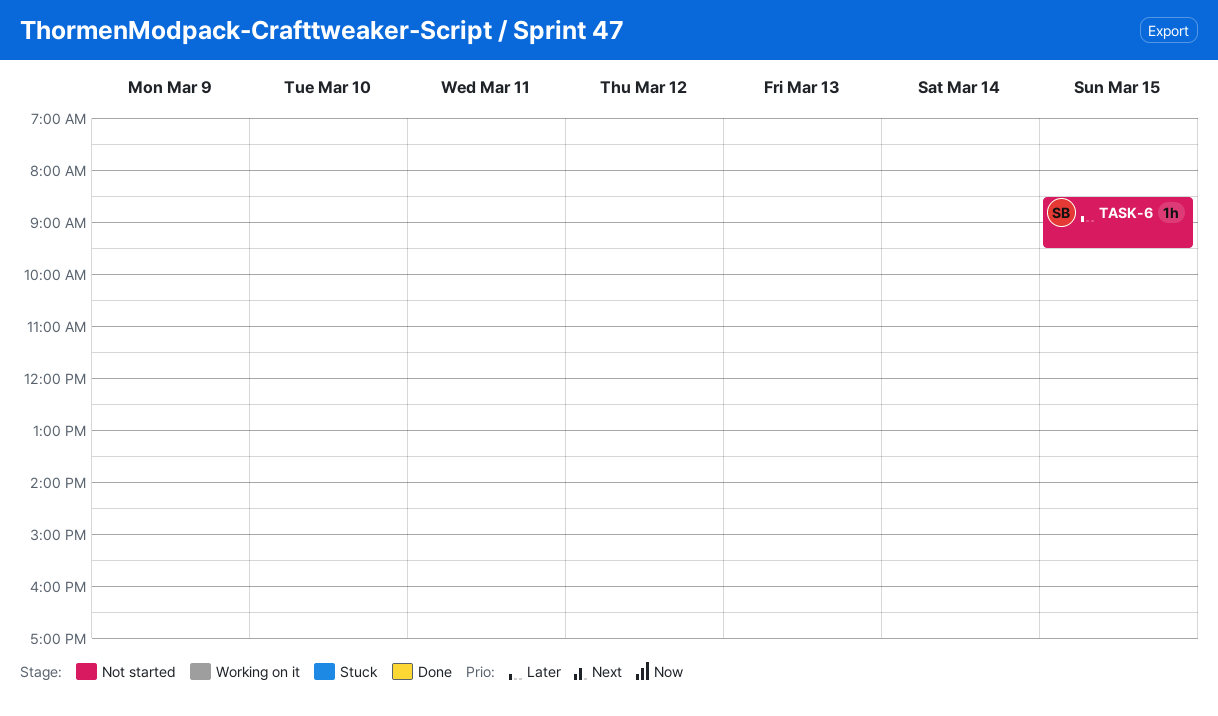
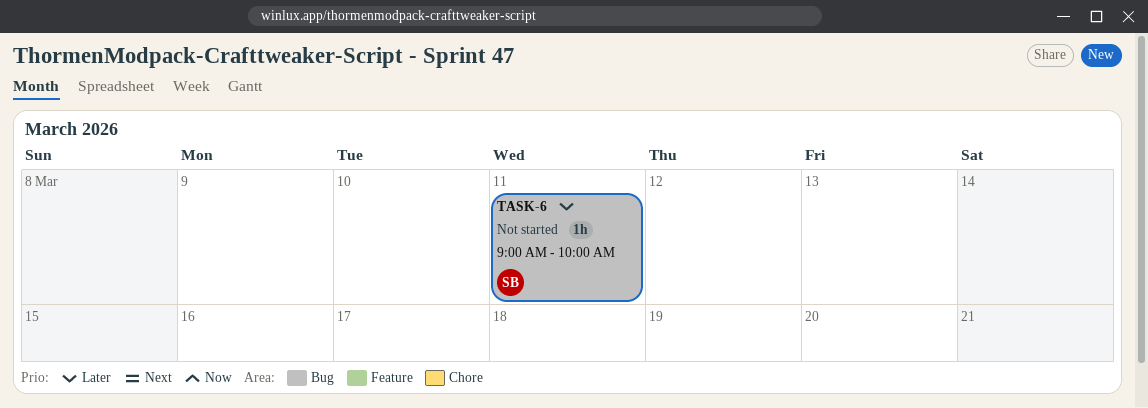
TASK-6, day: Mar 15 -> Mar 11
TASK-6, begins: 08:30 -> 09:00
TASK-6, ends: 09:30 -> 10:00

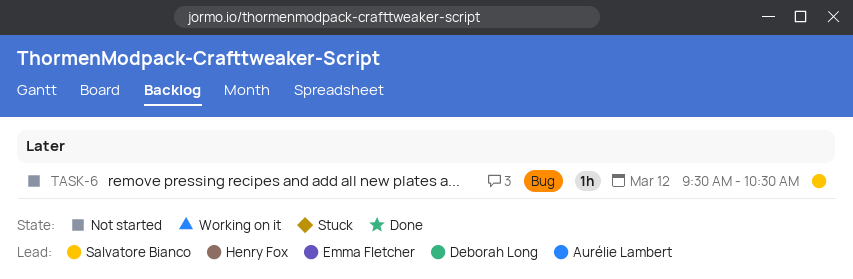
TASK-6, day: Mar 11 -> Mar 12
TASK-6, begins: 09:00 -> 09:30
TASK-6, ends: 10:00 -> 10:30

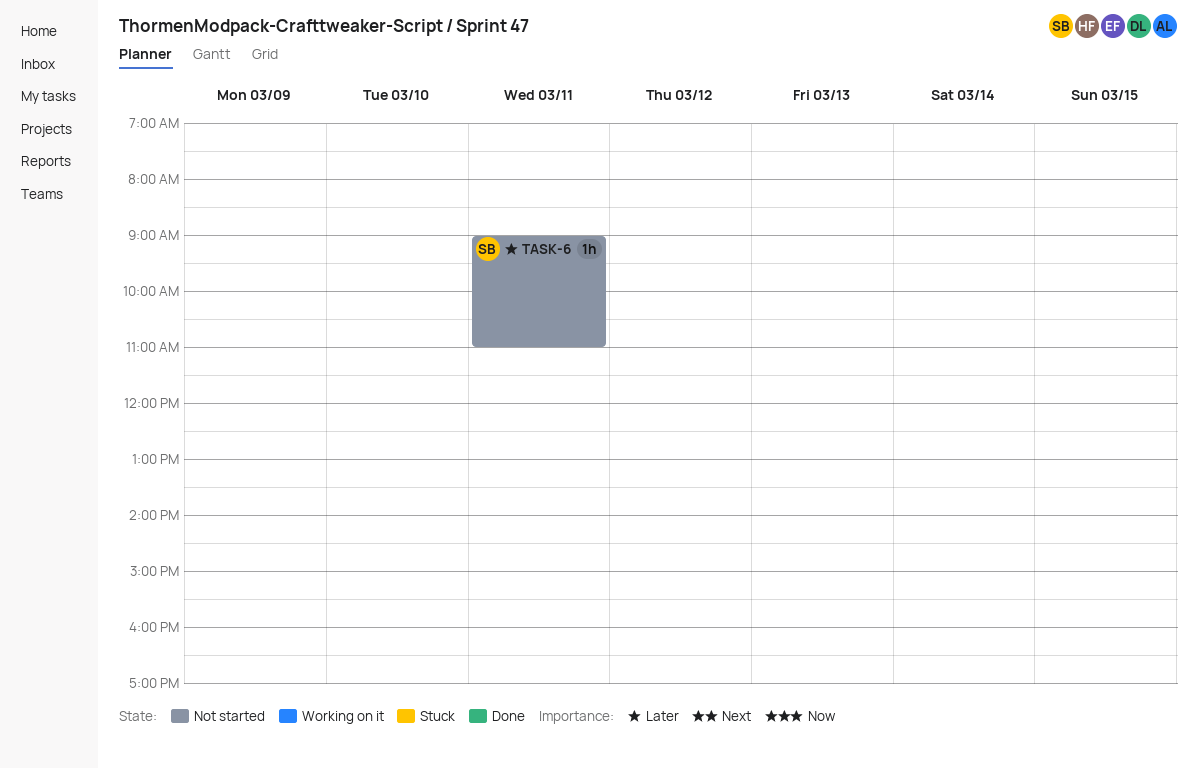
TASK-6, day: Mar 12 -> Mar 11
TASK-6, begins: 09:30 -> 09:00
TASK-6, ends: 10:30 -> 11:00

